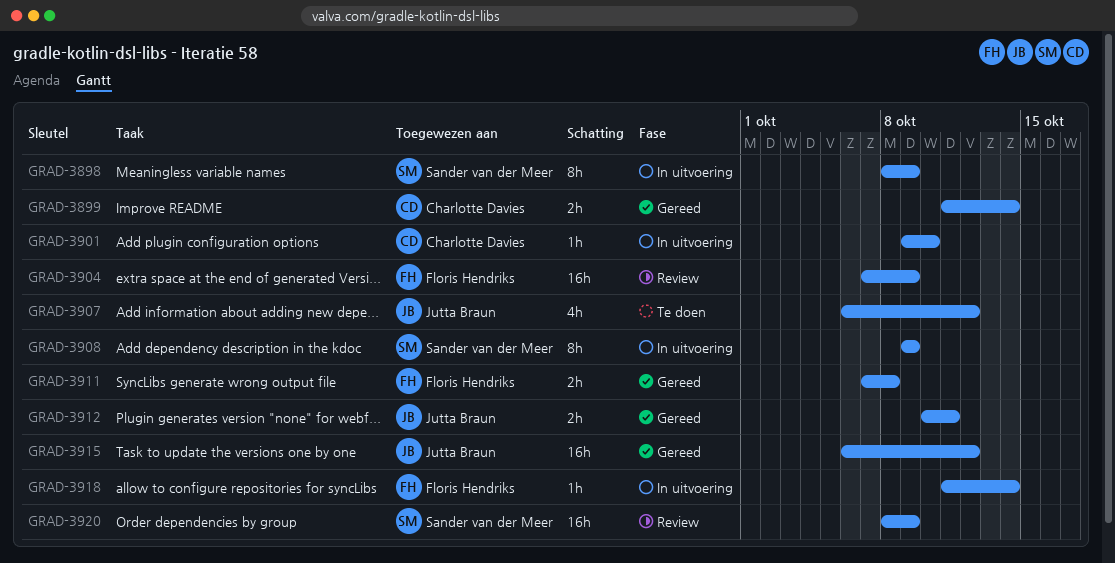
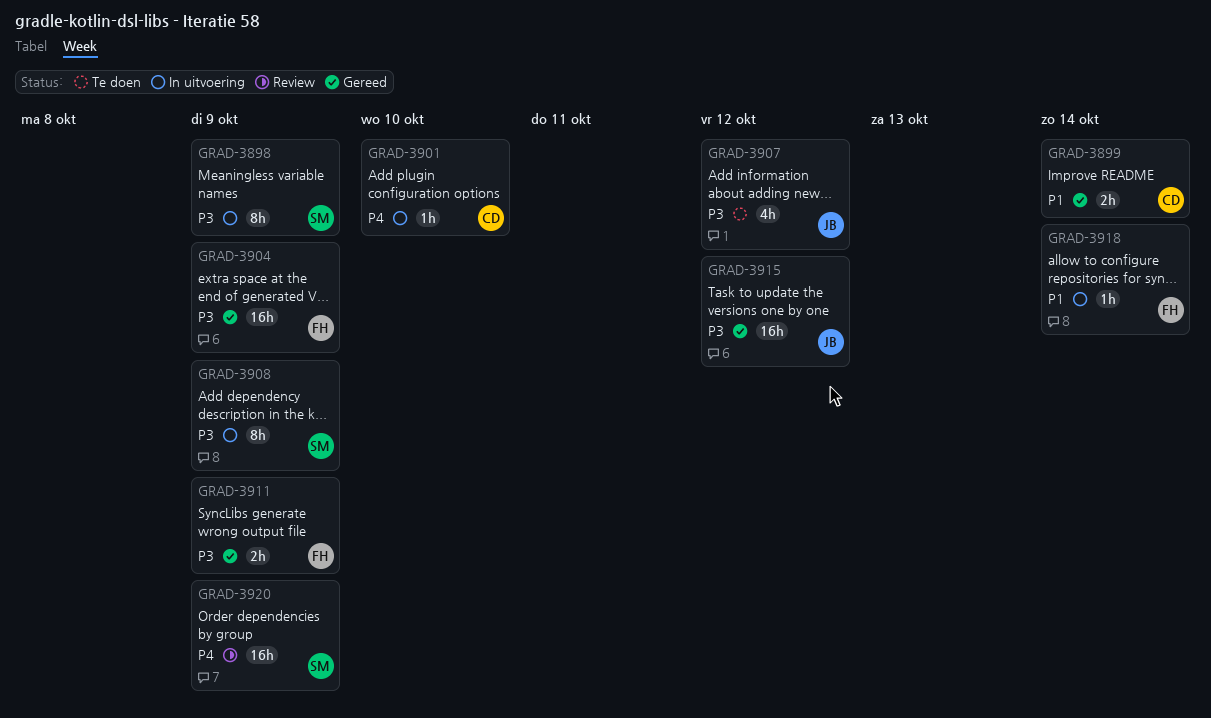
GRAD-3904, status: Review -> Gereed
GRAD-3911, due: Oct 8 -> Oct 9
GRAD-3912: present -> none

